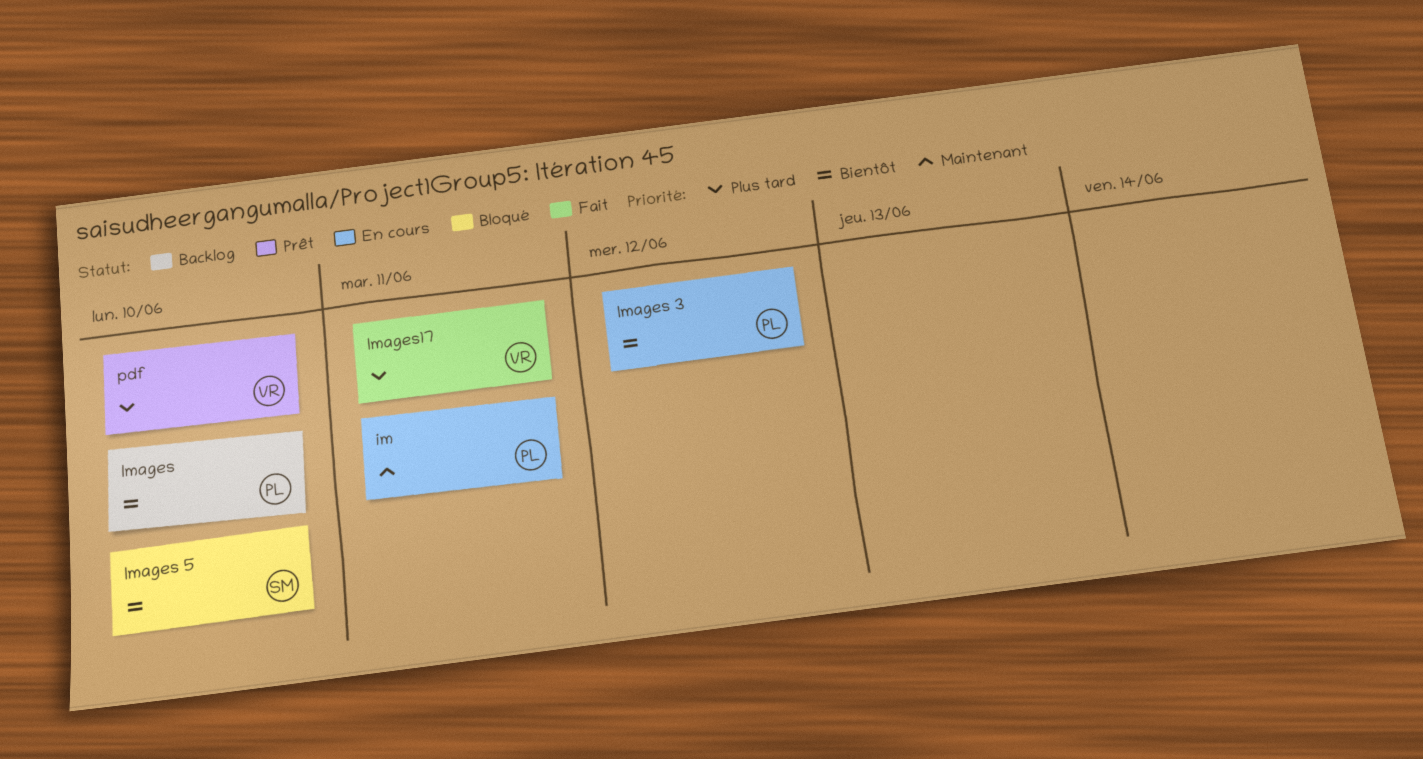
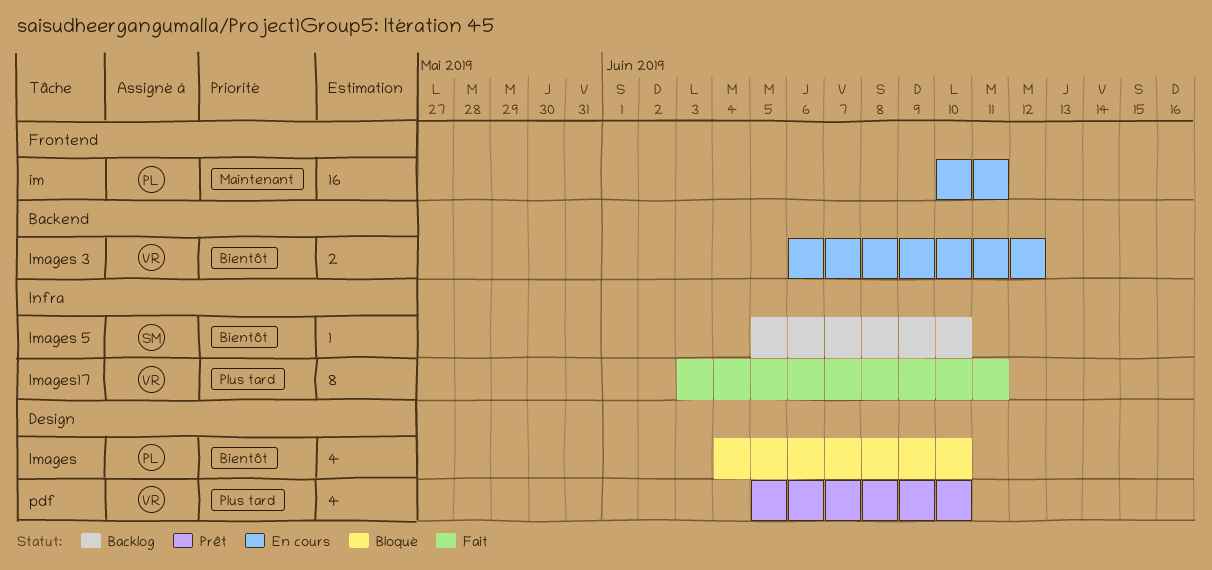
Images, status: Backlog -> Bloqué
Images 3, owner: PL -> VR
Images 5, status: Bloqué -> Backlog

